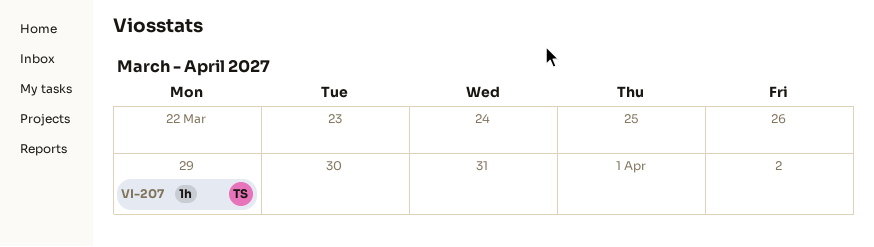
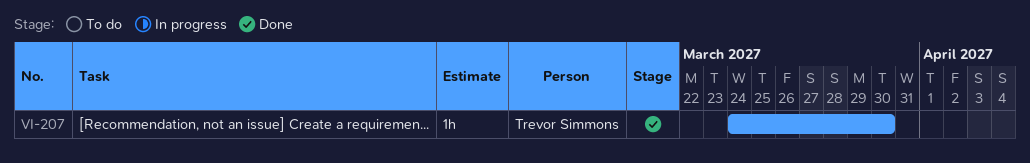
VI-207, due: Mar 29 -> Mar 30

